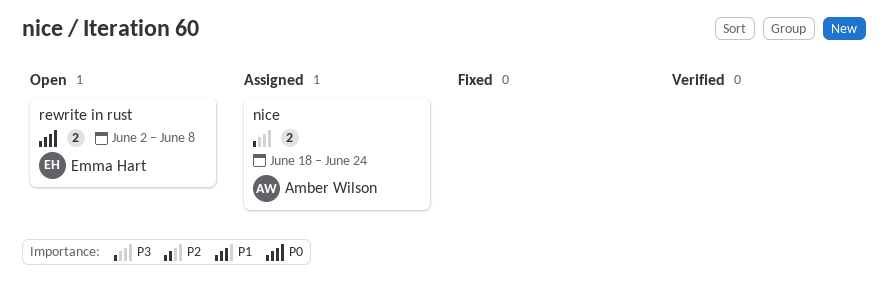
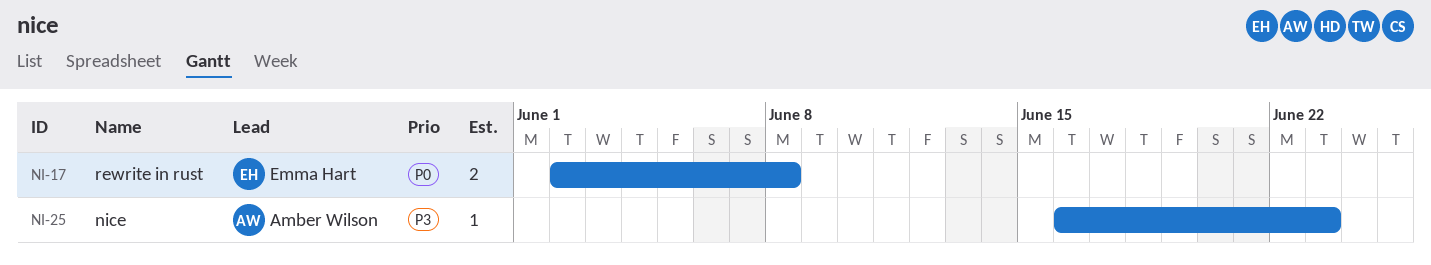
nice, estimate: 2 -> 1
nice, start: Jun 18 -> Jun 16
nice, due: Jun 24 -> Jun 23

